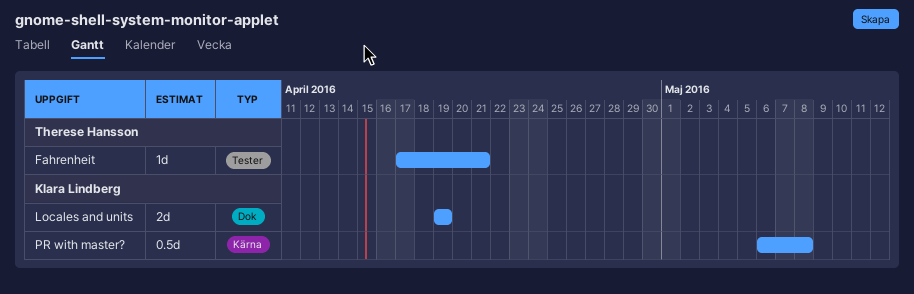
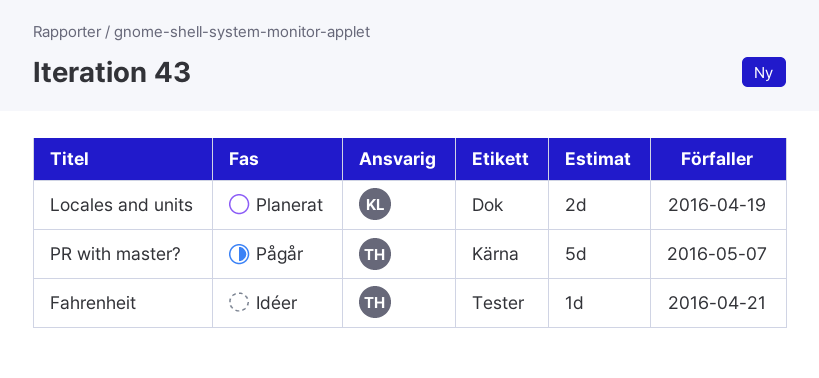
PR with master?, owner: Klara Lindberg -> Therese Hansson
PR with master?, estimate: 0.5d -> 5d
PR with master?, due: May 8 -> May 7

